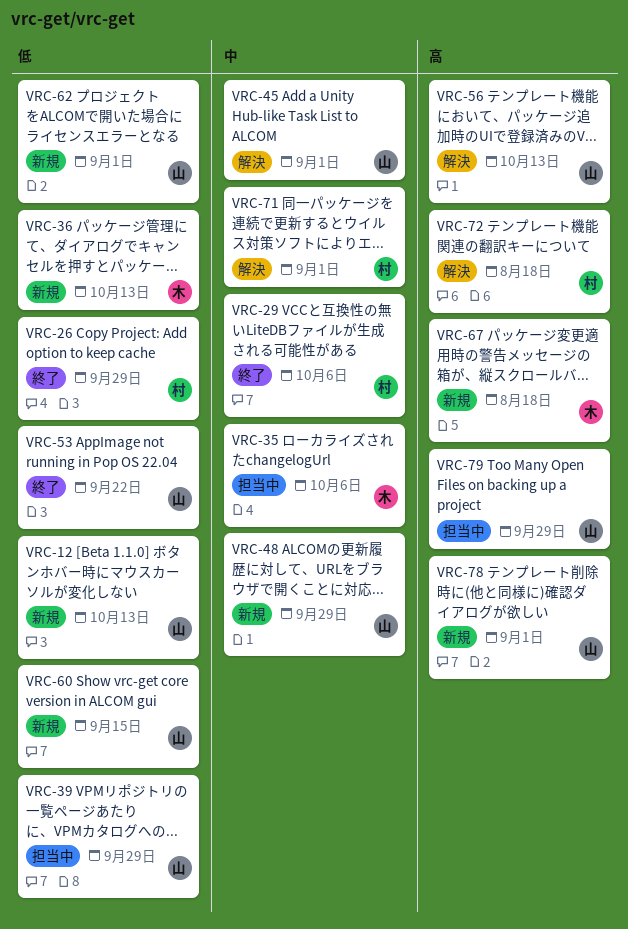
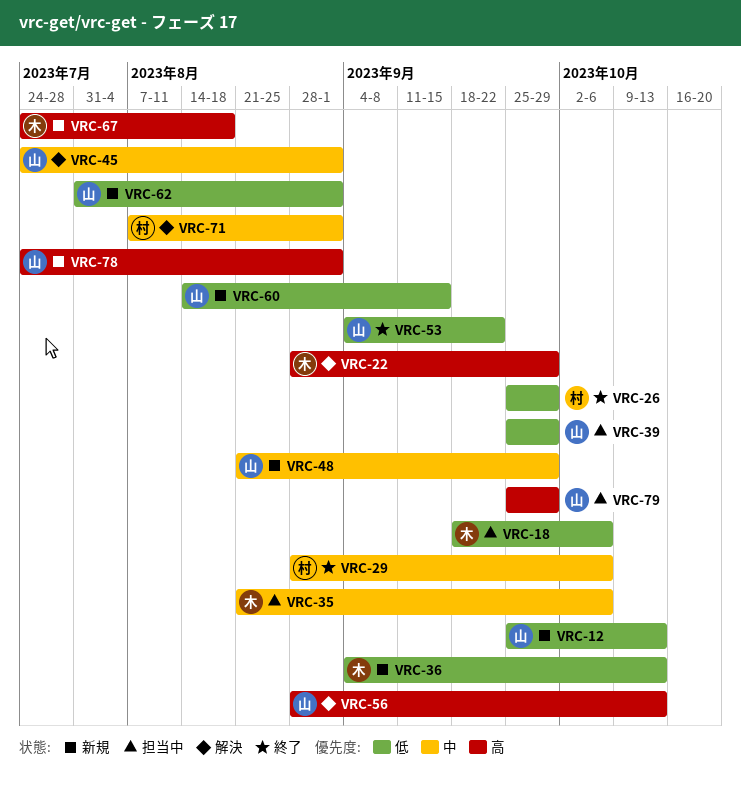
VRC-18: none -> present
VRC-22: none -> present
VRC-72: present -> none

